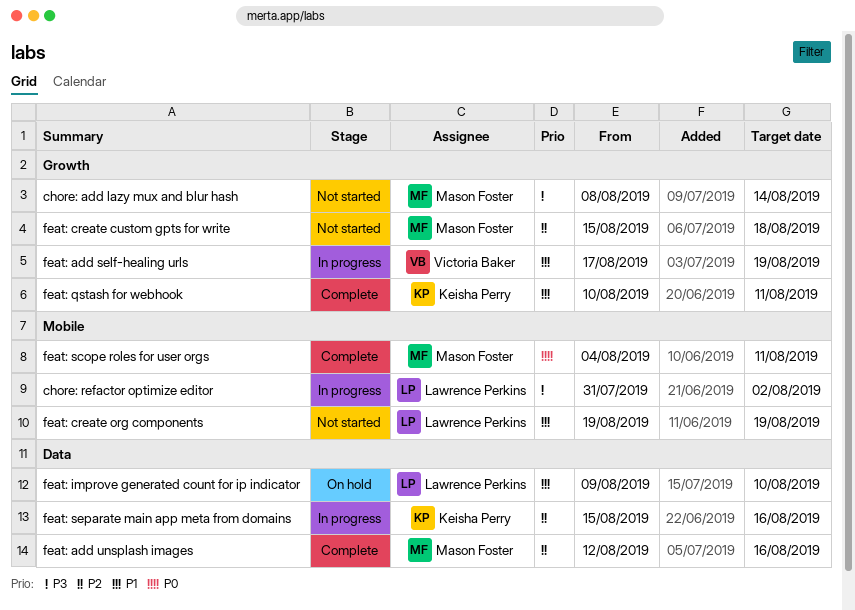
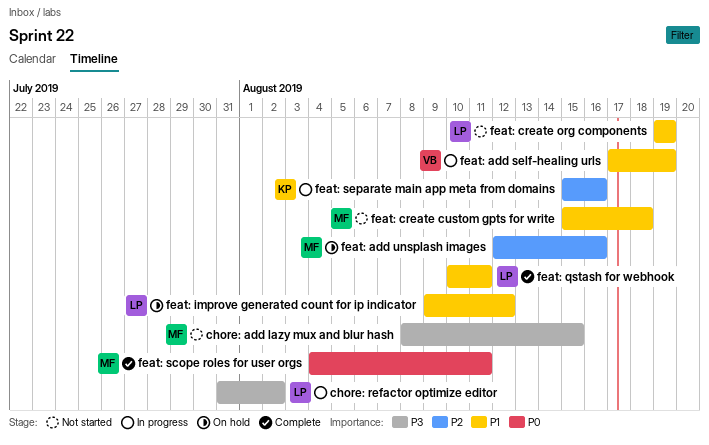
chore: add lazy mux and blur hash, due: Aug 14 -> Aug 15
feat: add unsplash images, status: Complete -> On hold
feat: create custom gpts for write, priority: P2 -> P1
feat: improve generated count for ip indicator, due: Aug 10 -> Aug 12
feat: qstash for webhook, owner: Keisha Perry -> Lawrence Perkins

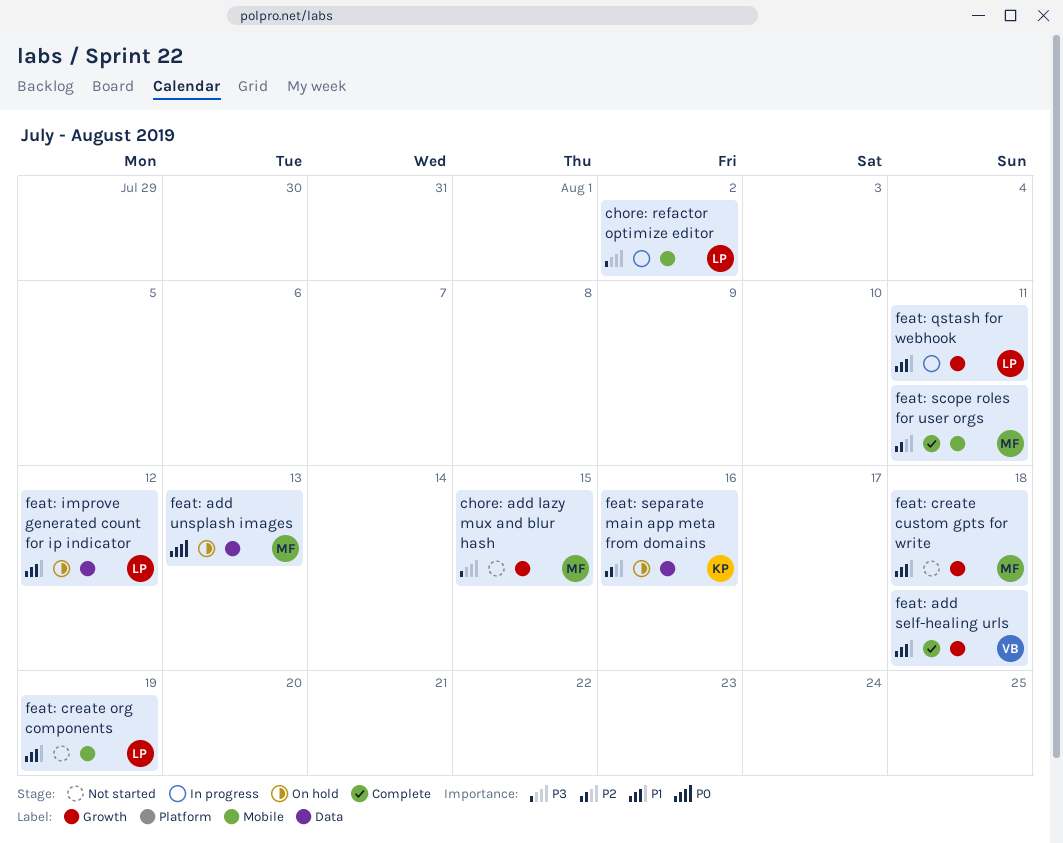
feat: add self-healing urls, status: In progress -> Complete
feat: add self-healing urls, due: Aug 19 -> Aug 18
feat: add unsplash images, priority: P2 -> P0
feat: add unsplash images, due: Aug 16 -> Aug 13
feat: qstash for webhook, status: Complete -> In progress
feat: scope roles for user orgs, priority: P0 -> P2
feat: separate main app meta from domains, status: In progress -> On hold

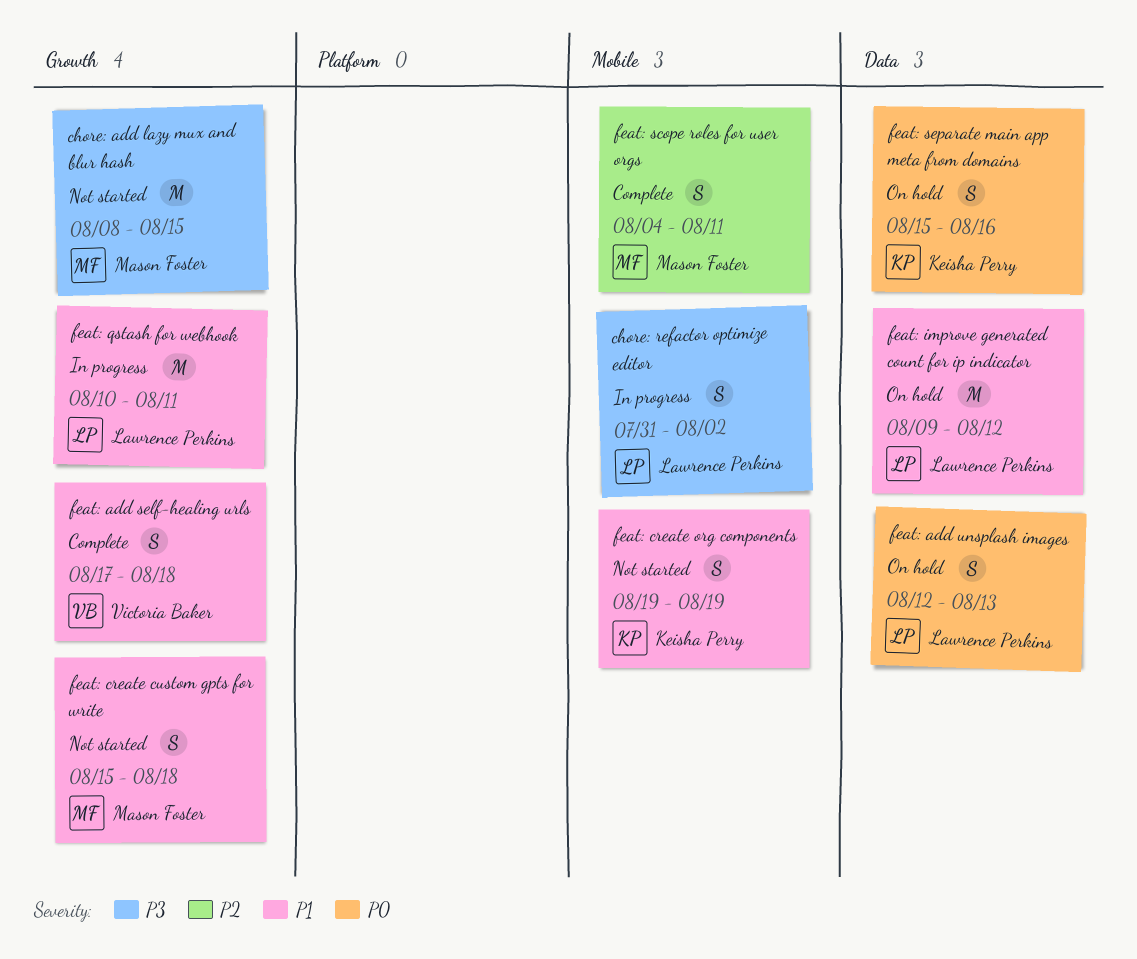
feat: add unsplash images, owner: Mason Foster -> Lawrence Perkins
feat: create org components, owner: Lawrence Perkins -> Keisha Perry
feat: separate main app meta from domains, priority: P2 -> P0

